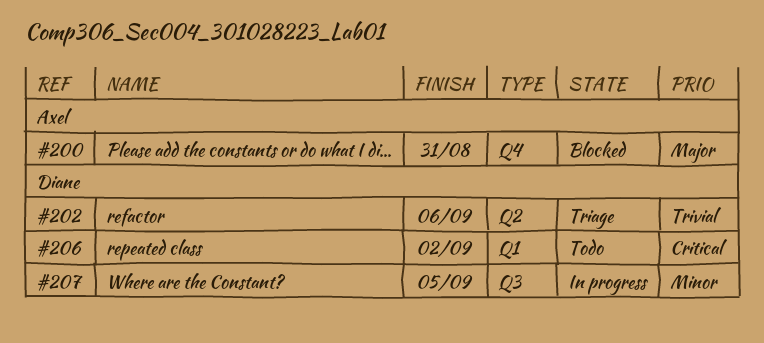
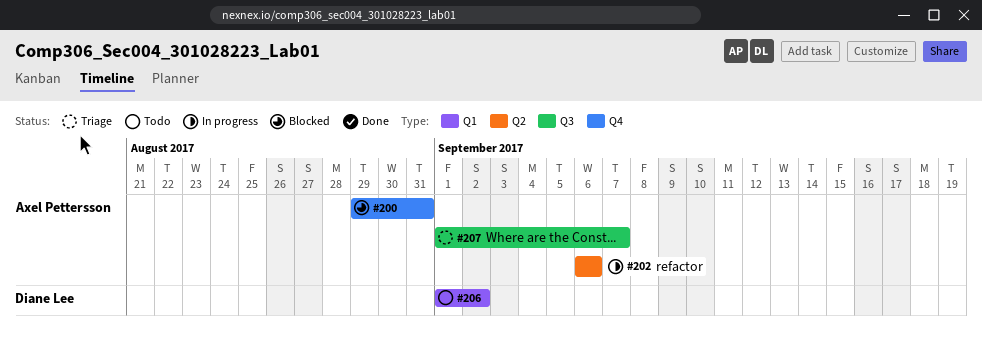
#202, status: Triage -> In progress
#202, owner: Diane Lee -> Axel Pettersson
#207, status: In progress -> Triage
#207, owner: Diane Lee -> Axel Pettersson
#207, due: Sep 5 -> Sep 7

